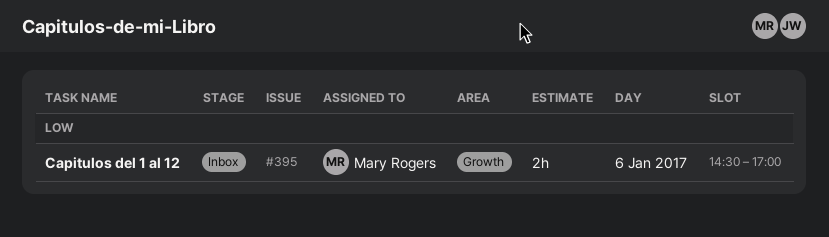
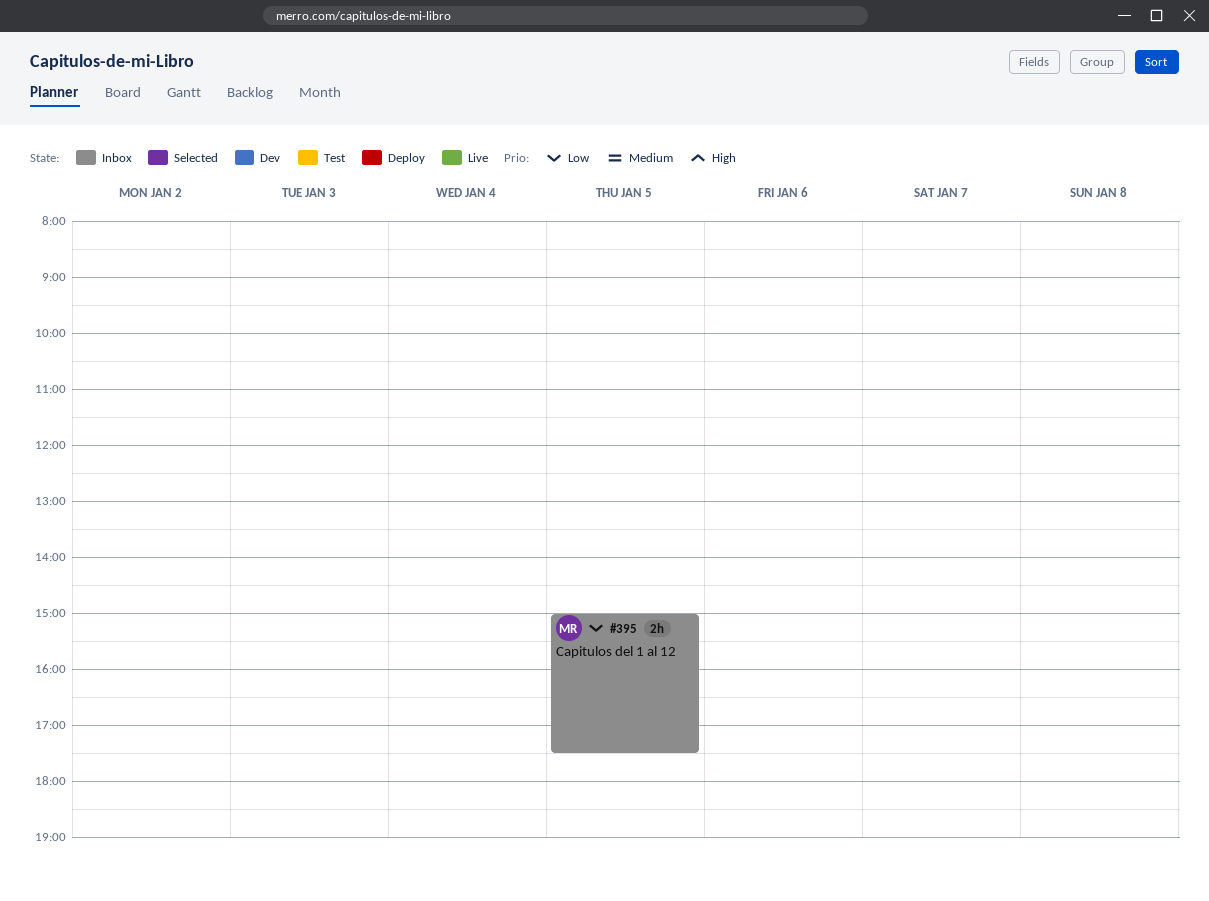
#395, day: Jan 6 -> Jan 5
#395, begins: 14:30 -> 15:00
#395, ends: 17:00 -> 17:30

